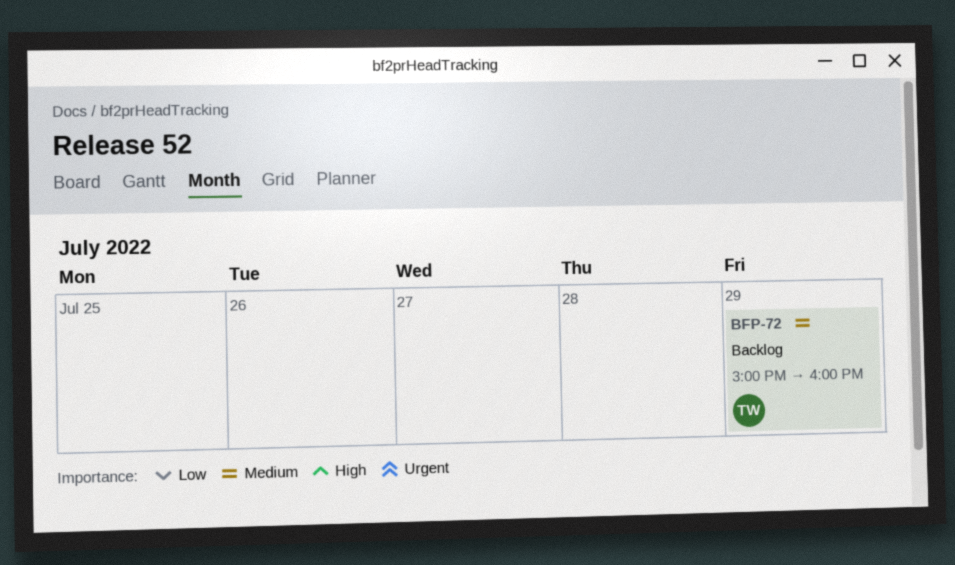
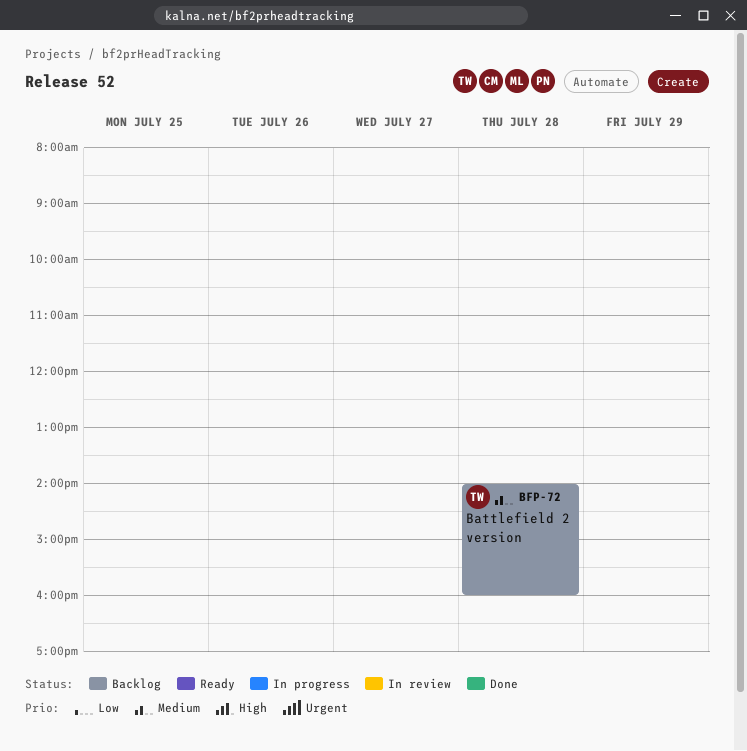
BFP-72, day: Jul 29 -> Jul 28
BFP-72, begins: 15:00 -> 14:00

